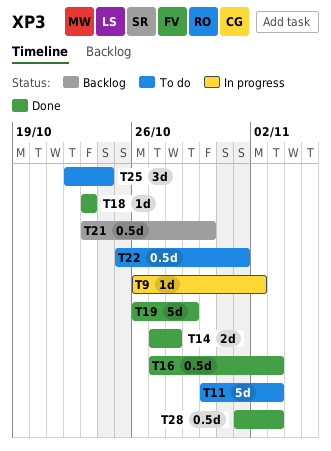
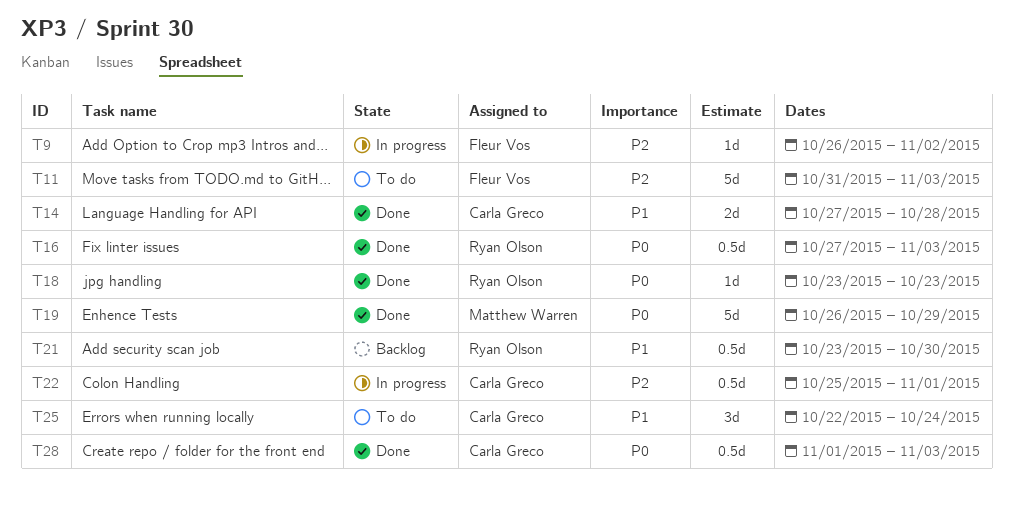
T11, start: Oct 30 -> Oct 31
T22, status: To do -> In progress

